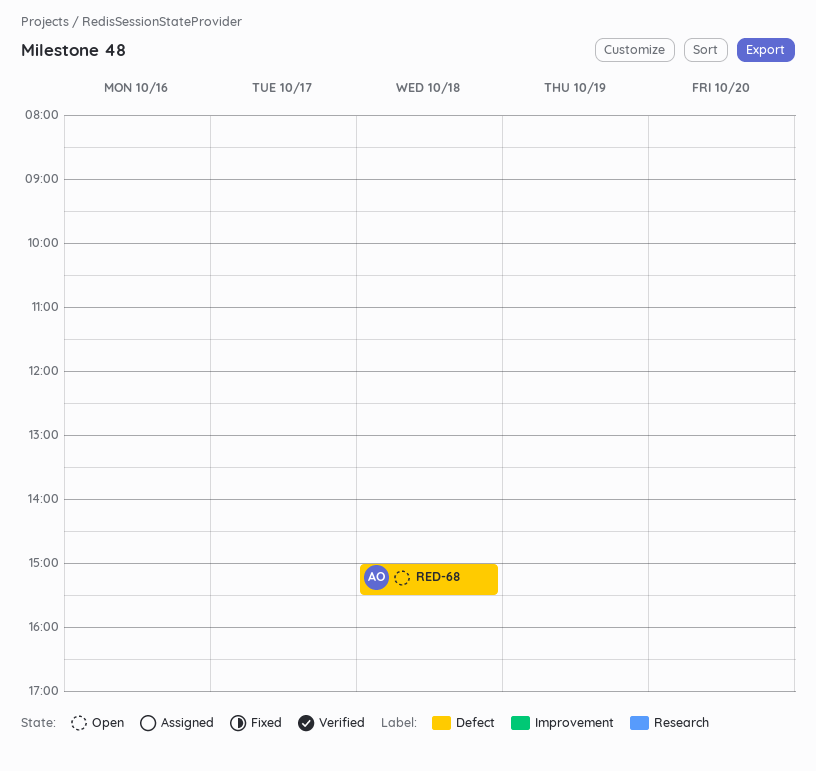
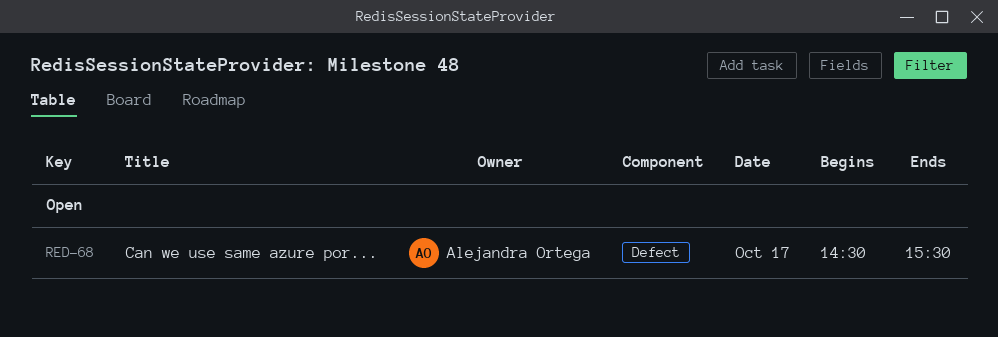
RED-68, day: Oct 18 -> Oct 17
RED-68, begins: 15:00 -> 14:30

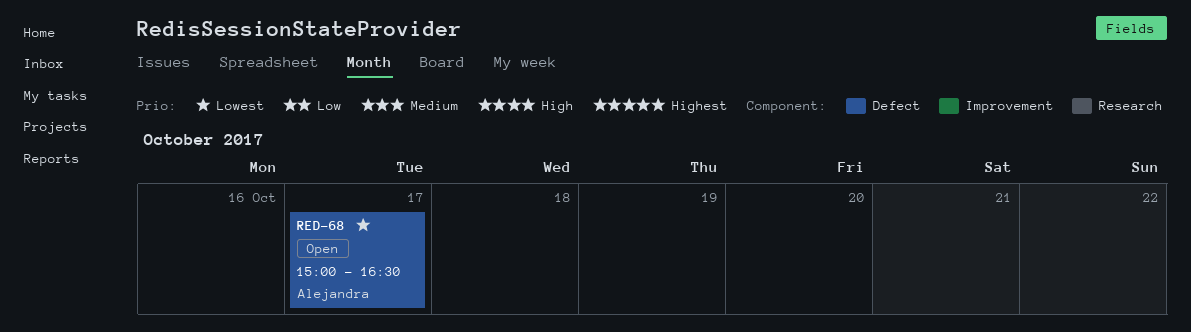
RED-68, begins: 14:30 -> 15:00
RED-68, ends: 15:30 -> 16:30

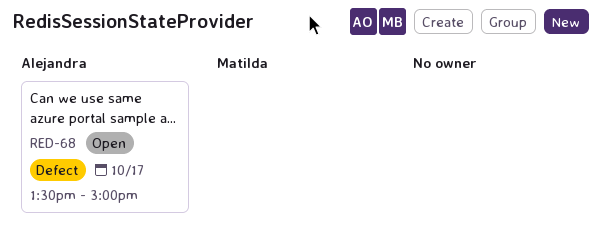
RED-68, begins: 15:00 -> 13:30
RED-68, ends: 16:30 -> 15:00

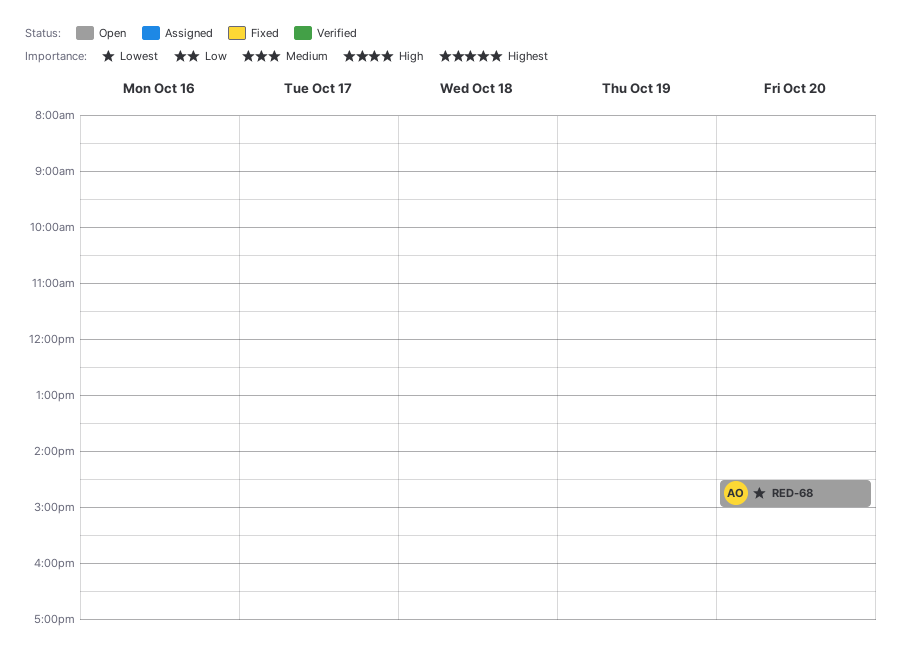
RED-68, day: Oct 17 -> Oct 20
RED-68, begins: 13:30 -> 14:30

